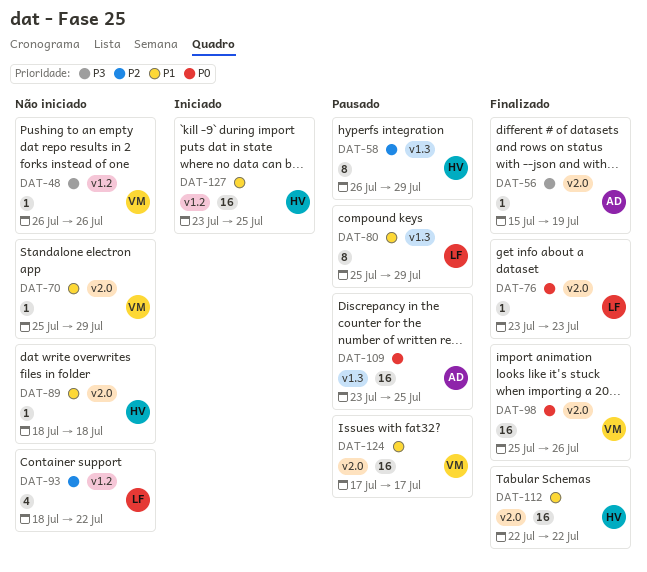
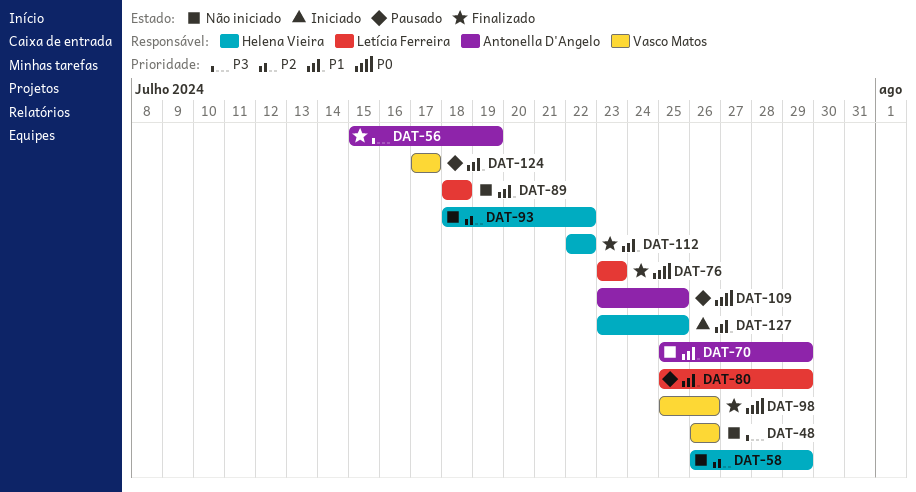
DAT-58, status: Pausado -> Não iniciado
DAT-70, owner: Vasco Matos -> Antonella D'Angelo
DAT-89, owner: Helena Vieira -> Letícia Ferreira
DAT-93, owner: Letícia Ferreira -> Helena Vieira

